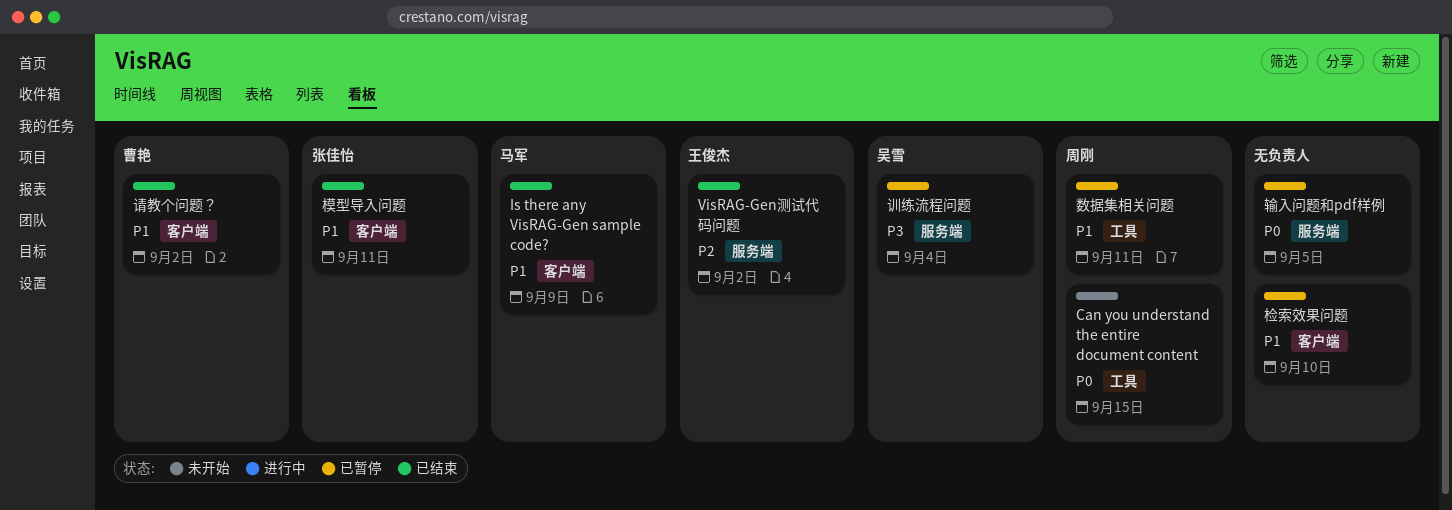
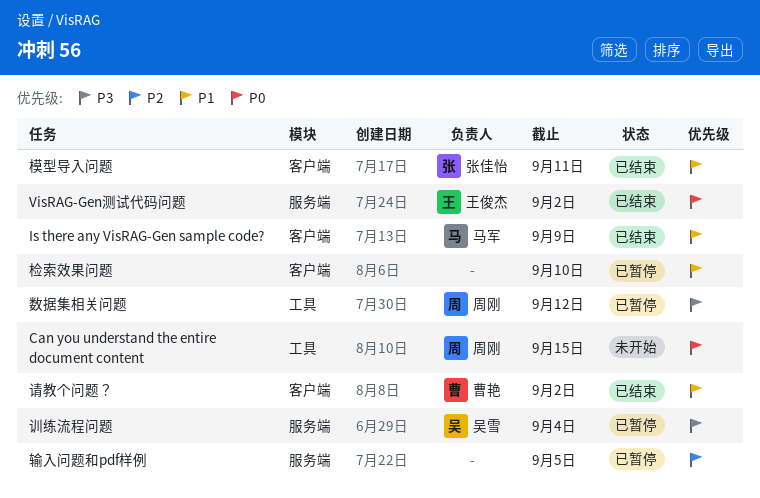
VisRAG-Gen测试代码问题, priority: P2 -> P0
数据集相关问题, priority: P1 -> P3
数据集相关问题, due: Sep 11 -> Sep 12
输入问题和pdf样例, priority: P0 -> P2

